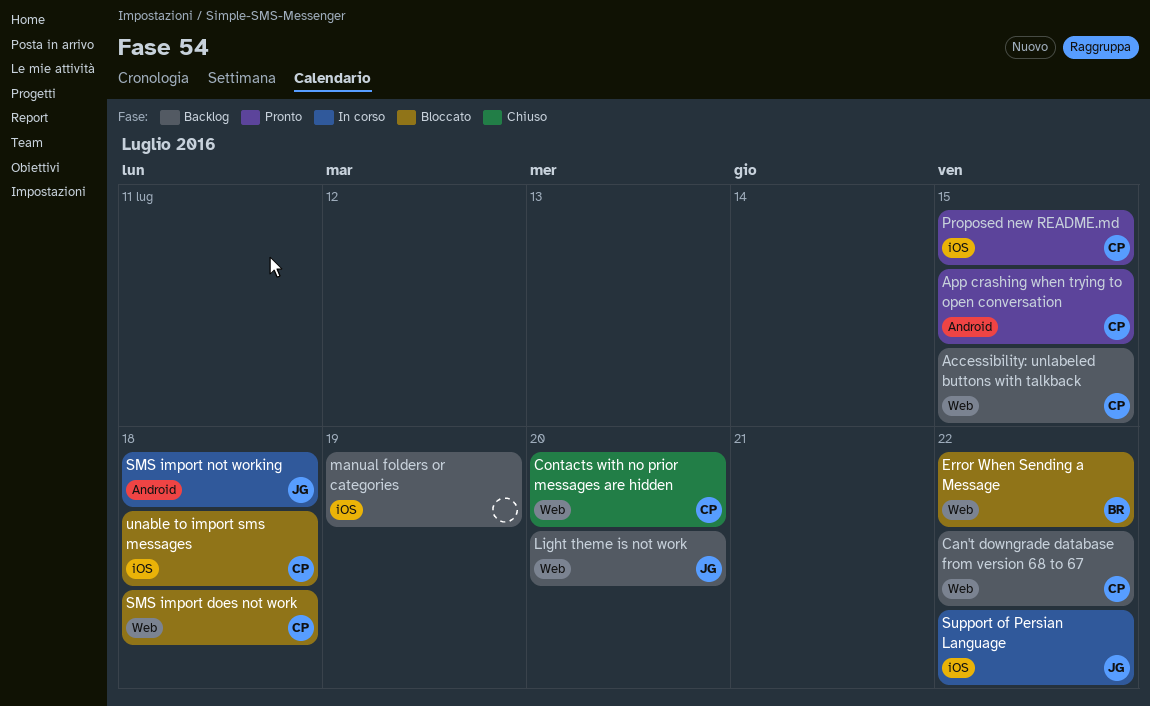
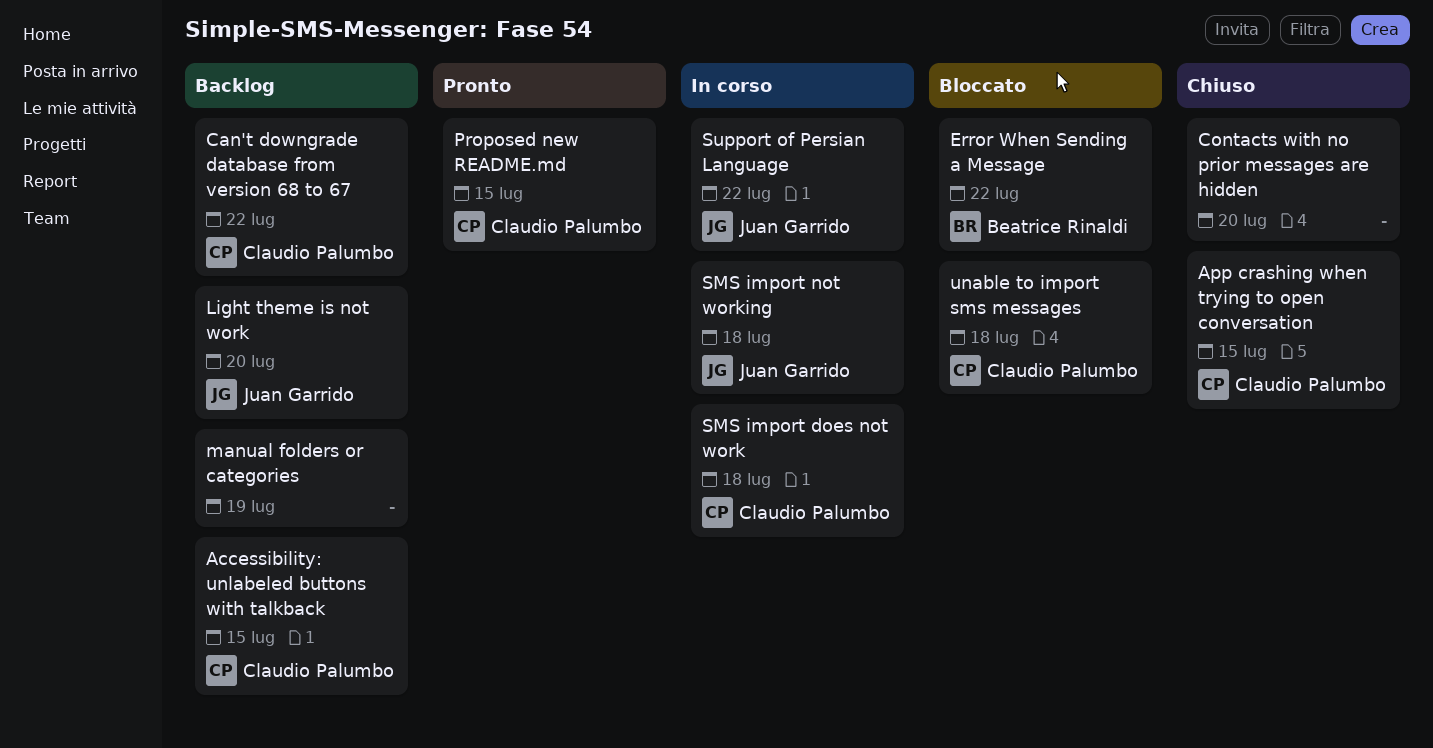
App crashing when trying to open conversation, status: Pronto -> Chiuso
Contacts with no prior messages are hidden, owner: Claudio Palumbo -> none
SMS import does not work, status: Bloccato -> In corso

